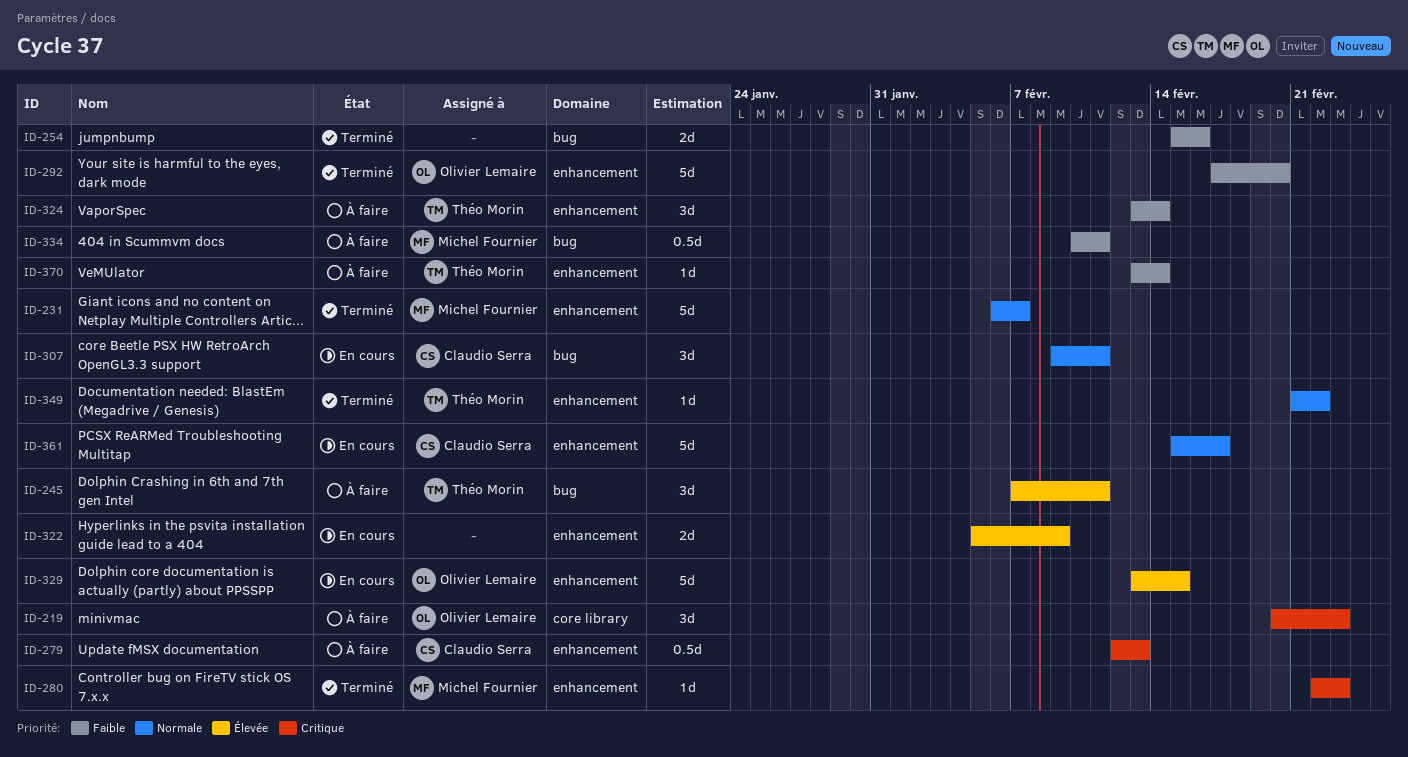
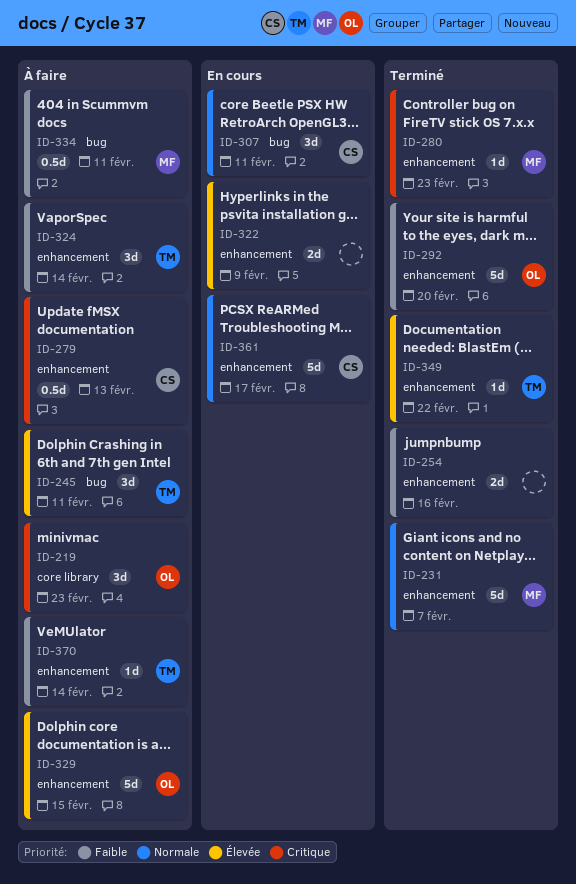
ID-254, label: bug -> enhancement
ID-329, status: En cours -> À faire
ID-349, priority: Normale -> Élevée

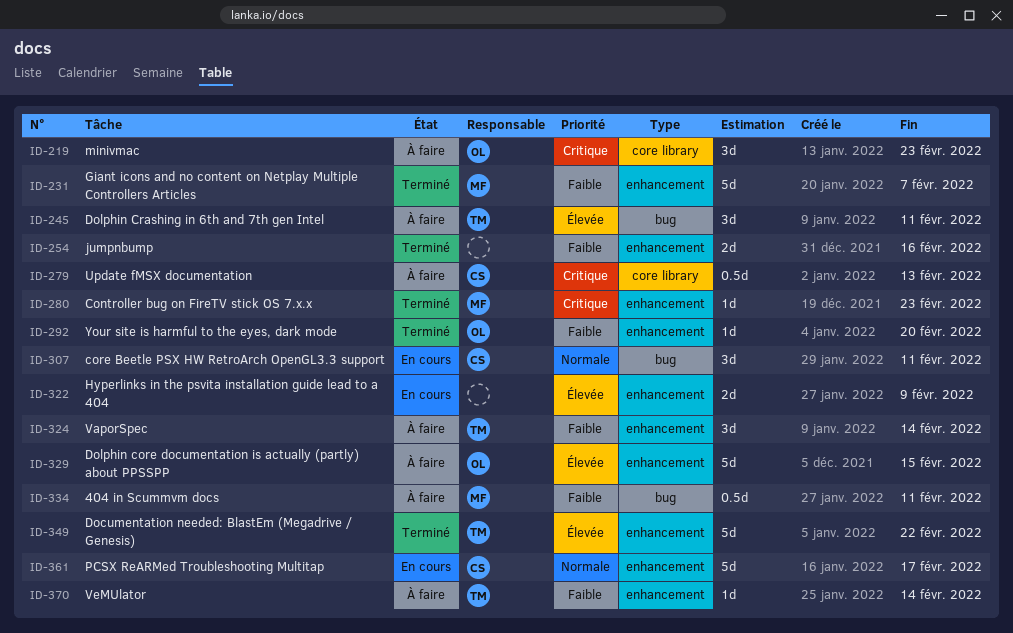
ID-231, priority: Normale -> Faible
ID-279, label: enhancement -> core library
ID-292, estimate: 5d -> 1d
ID-349, estimate: 1d -> 5d

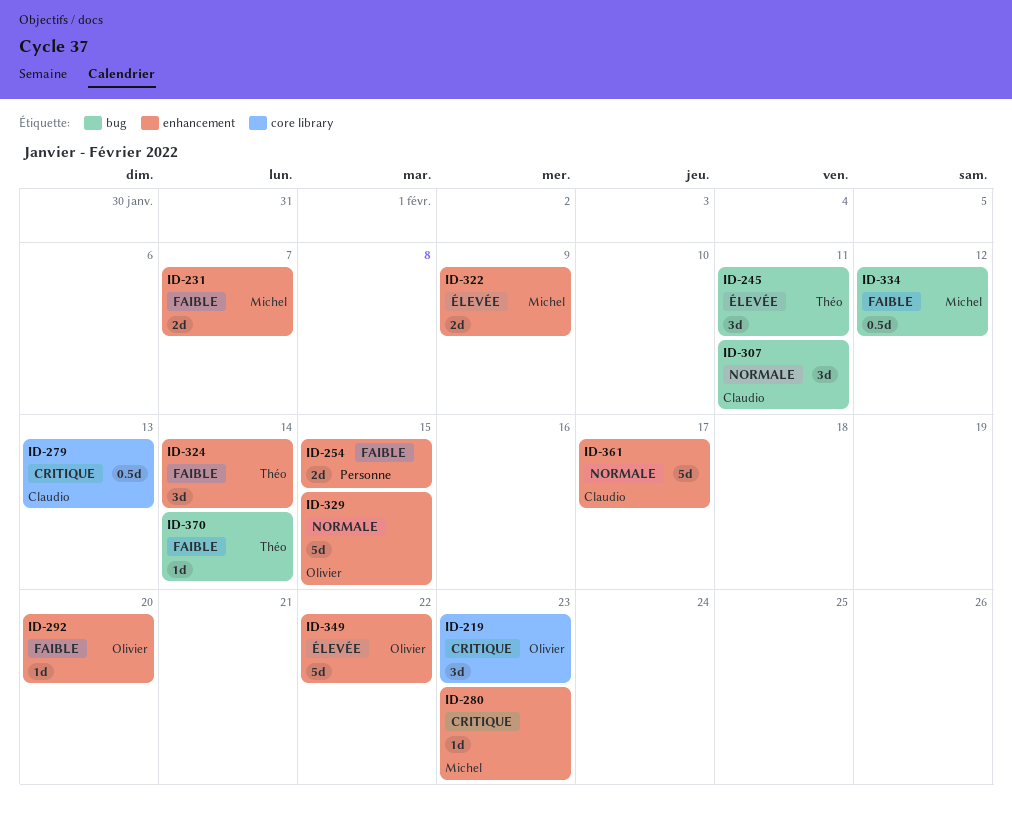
ID-231, estimate: 5d -> 2d
ID-254, due: Feb 16 -> Feb 15
ID-322, owner: none -> Michel
ID-329, priority: Élevée -> Normale
ID-334, due: Feb 11 -> Feb 12
ID-349, owner: Théo -> Olivier
ID-370, label: enhancement -> bug

